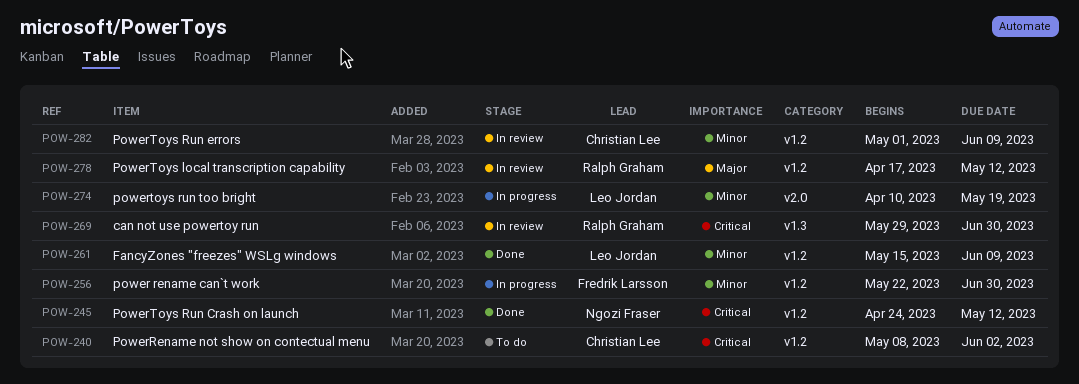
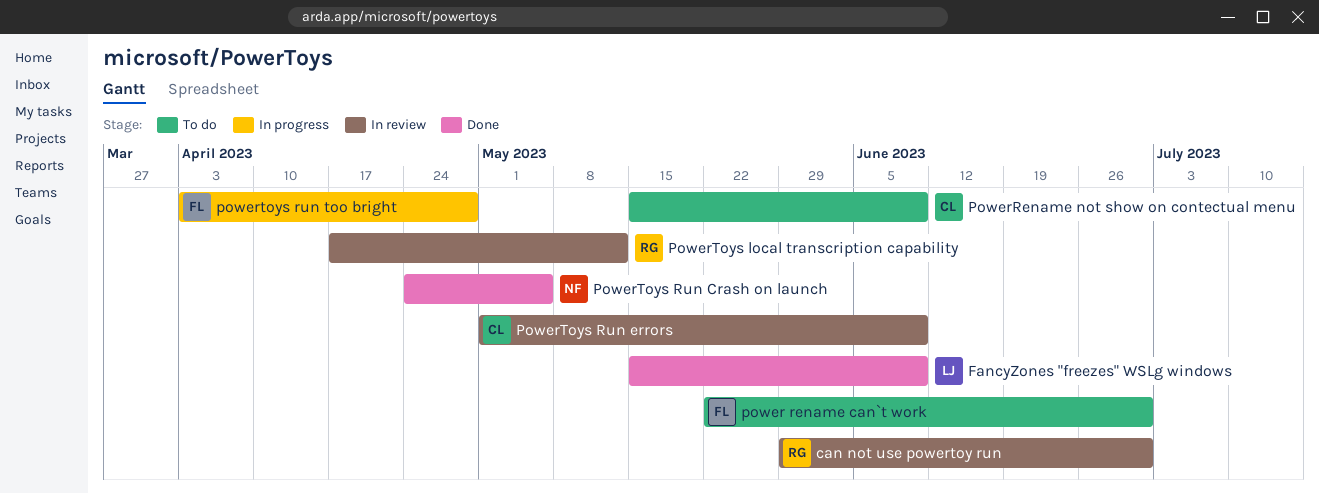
power rename can`t work, status: In progress -> To do
PowerRename not show on contectual menu, start: May 8 -> May 15
PowerRename not show on contectual menu, due: Jun 2 -> Jun 9
PowerToys Run Crash on launch, due: May 12 -> May 5
powertoys run too bright, owner: Leo Jordan -> Fredrik Larsson
powertoys run too bright, start: Apr 10 -> Apr 3
powertoys run too bright, due: May 19 -> Apr 28

